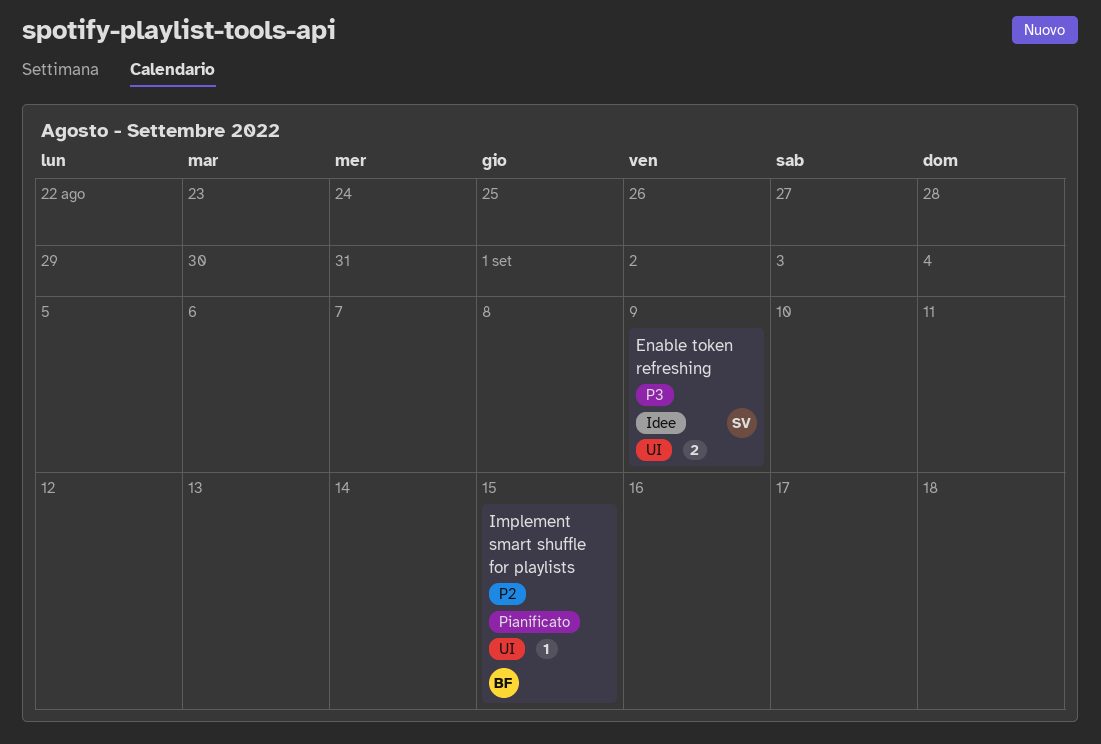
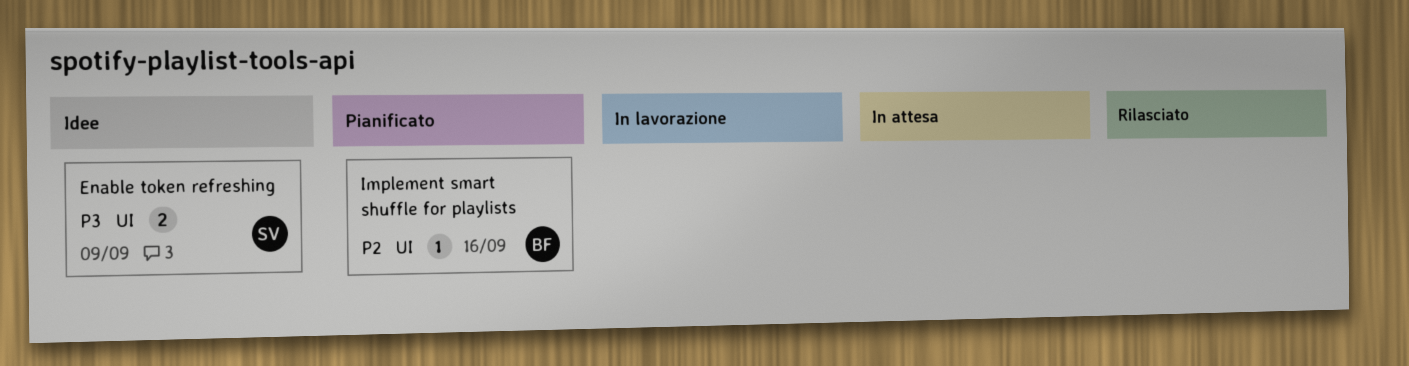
Implement smart shuffle for playlists, due: Sep 15 -> Sep 16

